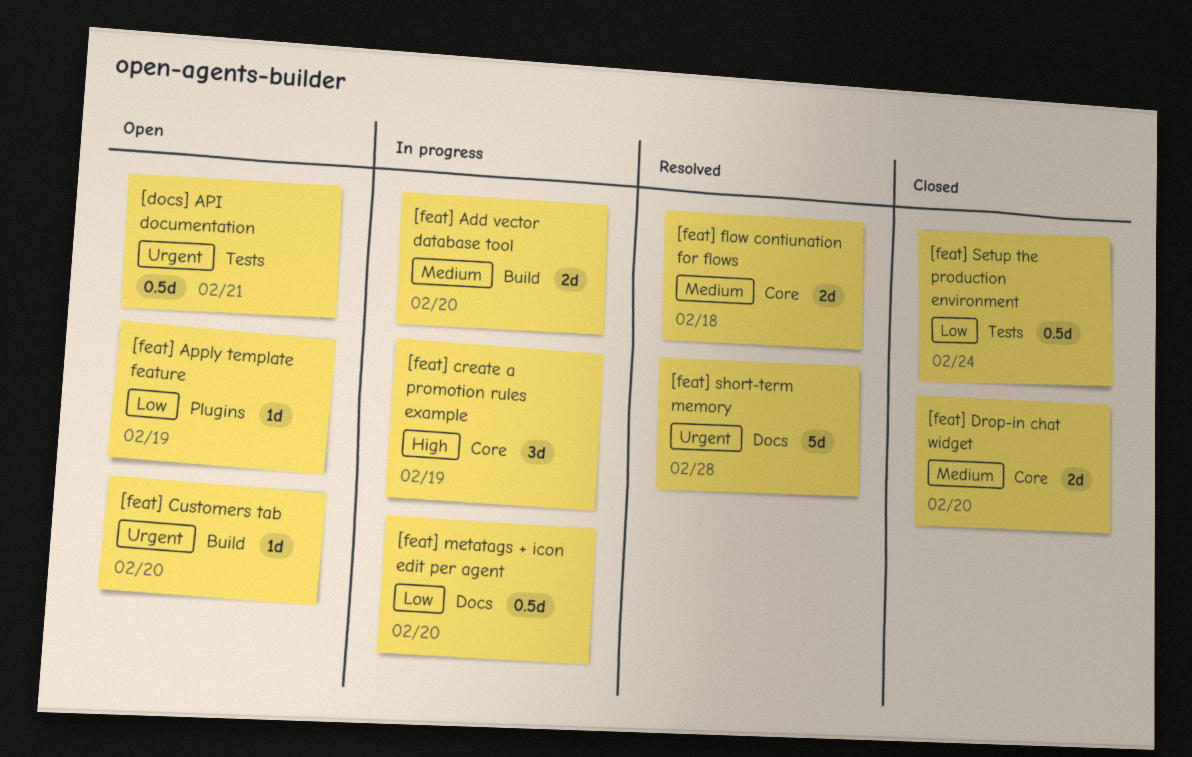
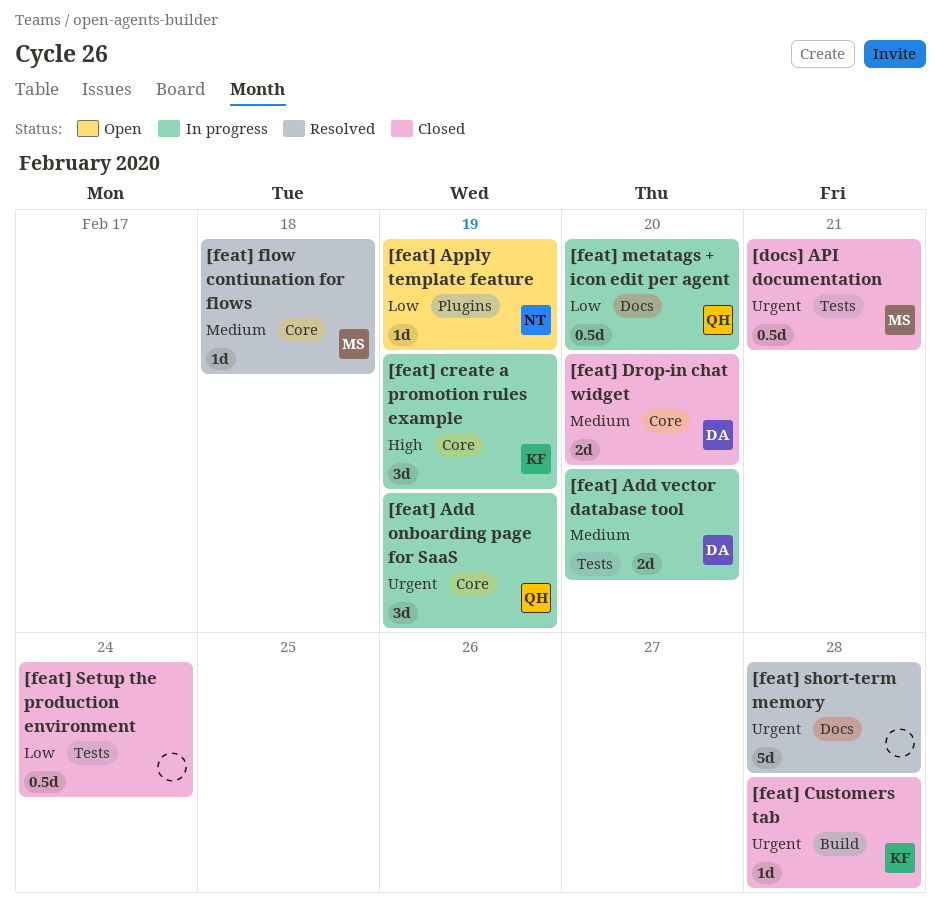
[docs] API documentation, status: Open -> Closed
[feat] Add onboarding page for SaaS: none -> present
[feat] Add vector database tool, label: Build -> Tests
[feat] Customers tab, status: Open -> Closed
[feat] Customers tab, due: Feb 20 -> Feb 28
[feat] flow contiunation for flows, estimate: 2d -> 1d

